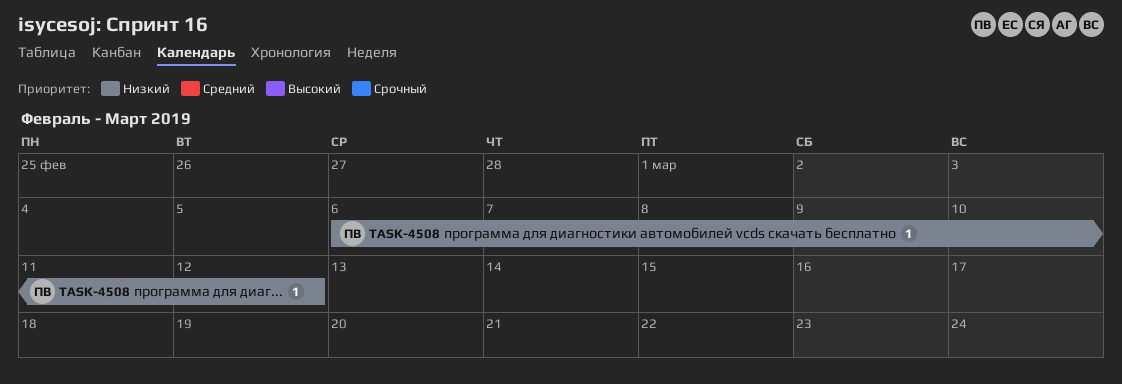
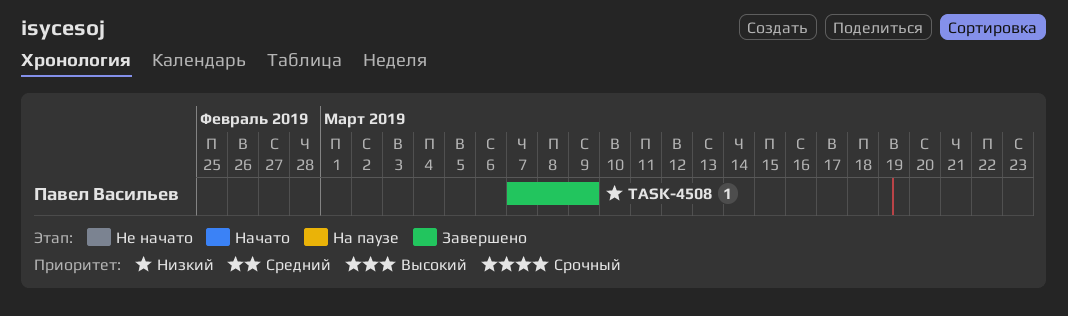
TASK-4508, start: Mar 6 -> Mar 7
TASK-4508, due: Mar 12 -> Mar 9

